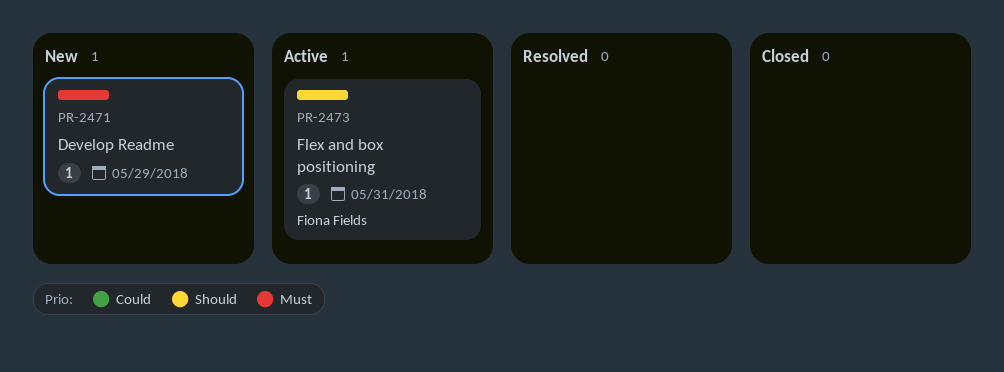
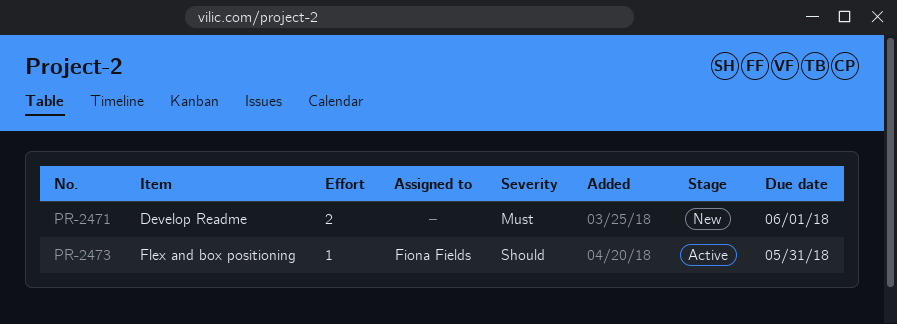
PR-2471, estimate: 1 -> 2
PR-2471, due: May 29 -> Jun 1

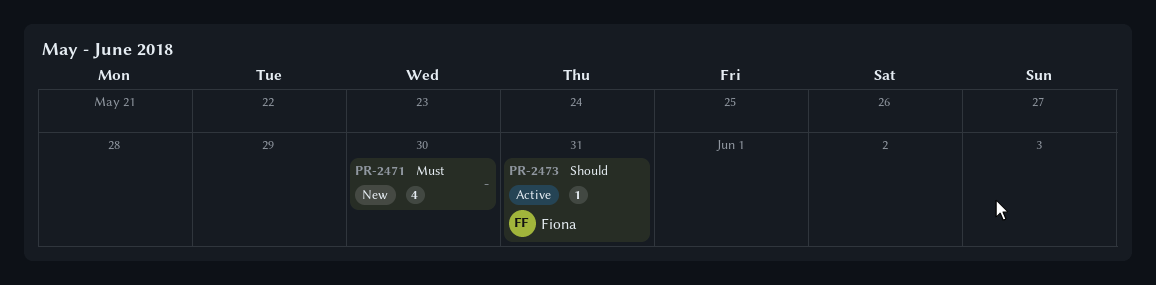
PR-2471, estimate: 2 -> 4
PR-2471, due: Jun 1 -> May 30

